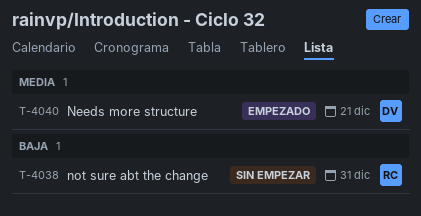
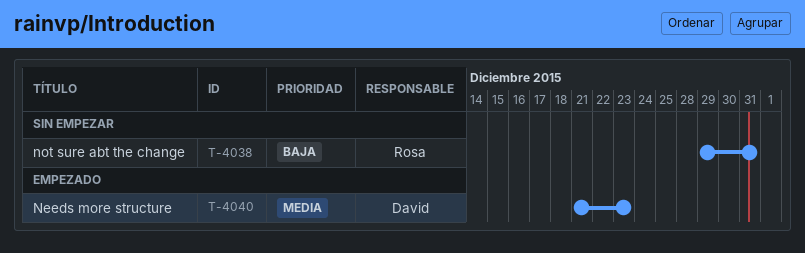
T-4040, due: Dec 21 -> Dec 23

